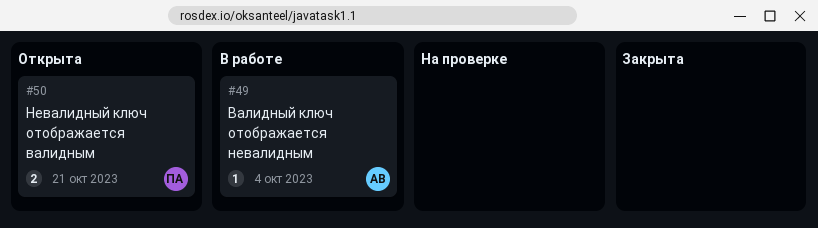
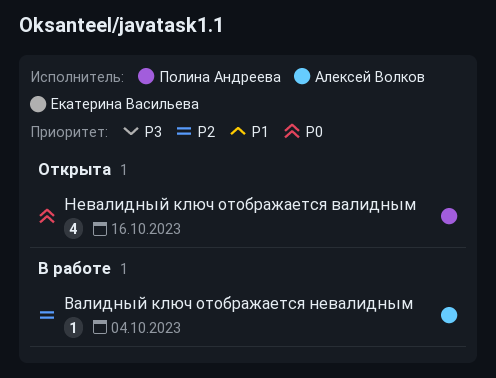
Невалидный ключ отображается валидным, estimate: 2 -> 4
Невалидный ключ отображается валидным, due: Oct 21 -> Oct 16

